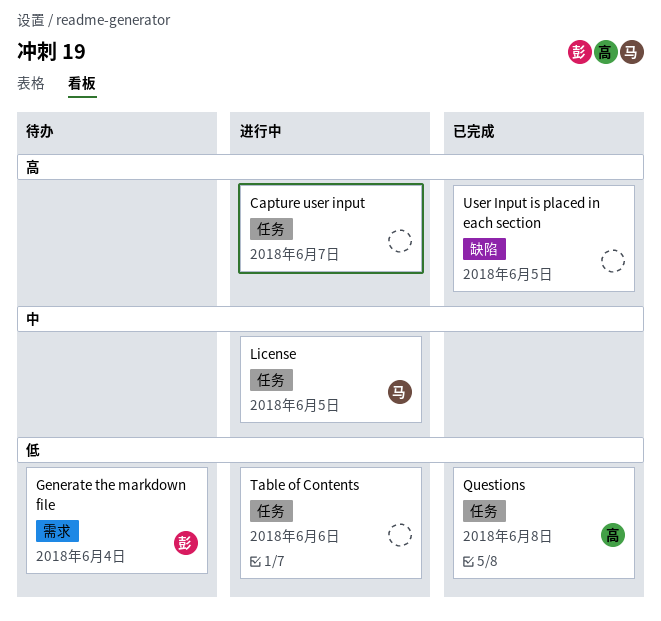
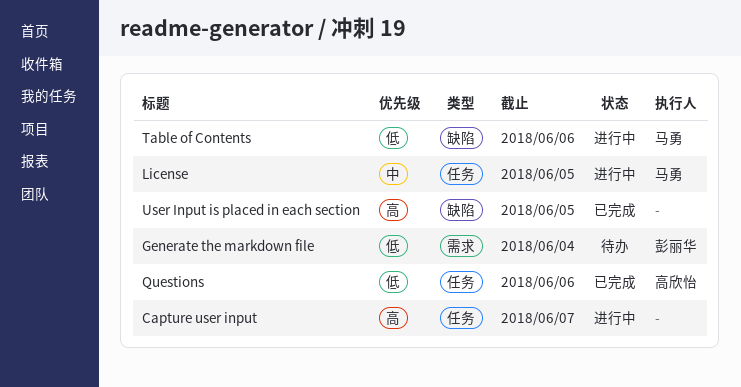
Questions, due: Jun 8 -> Jun 6
Table of Contents, owner: none -> 马勇
Table of Contents, label: 任务 -> 缺陷

